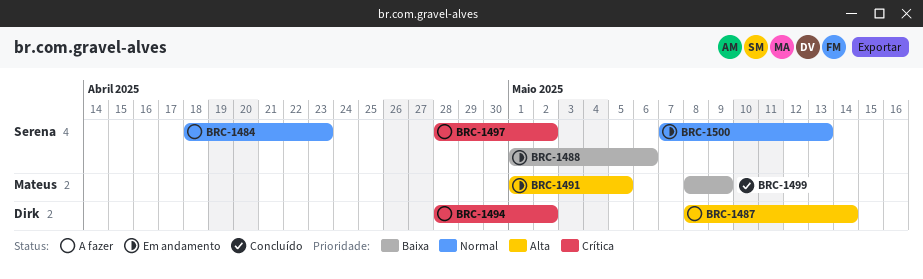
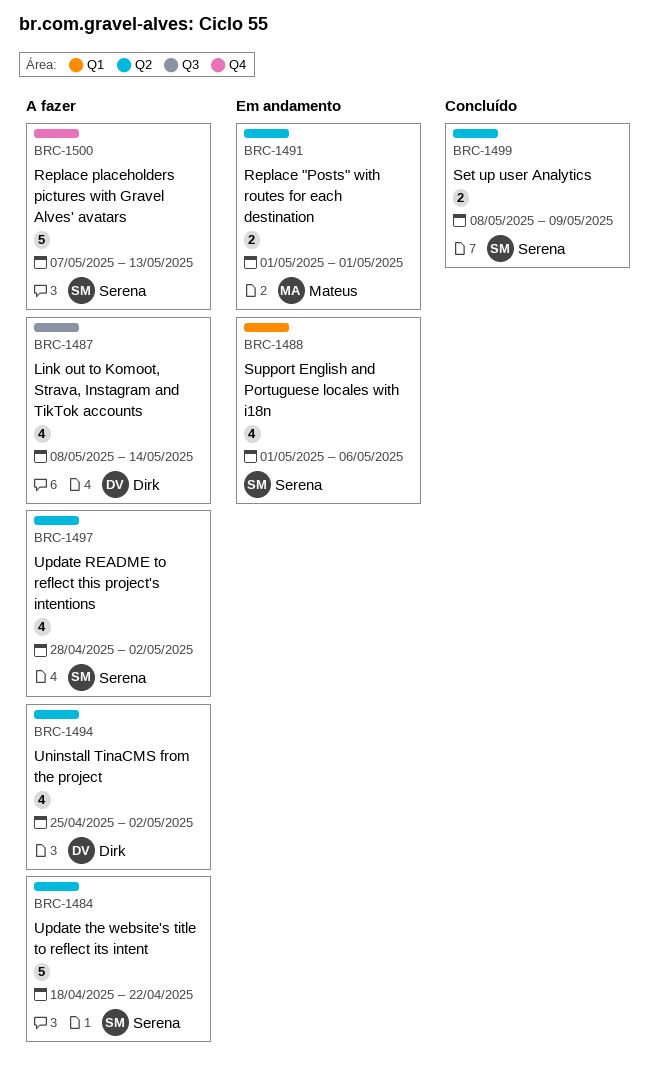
BRC-1484, due: Apr 23 -> Apr 22
BRC-1491, due: May 5 -> May 1
BRC-1494, start: Apr 28 -> Apr 25
BRC-1499, owner: Mateus -> Serena
BRC-1500, status: Em andamento -> A fazer

